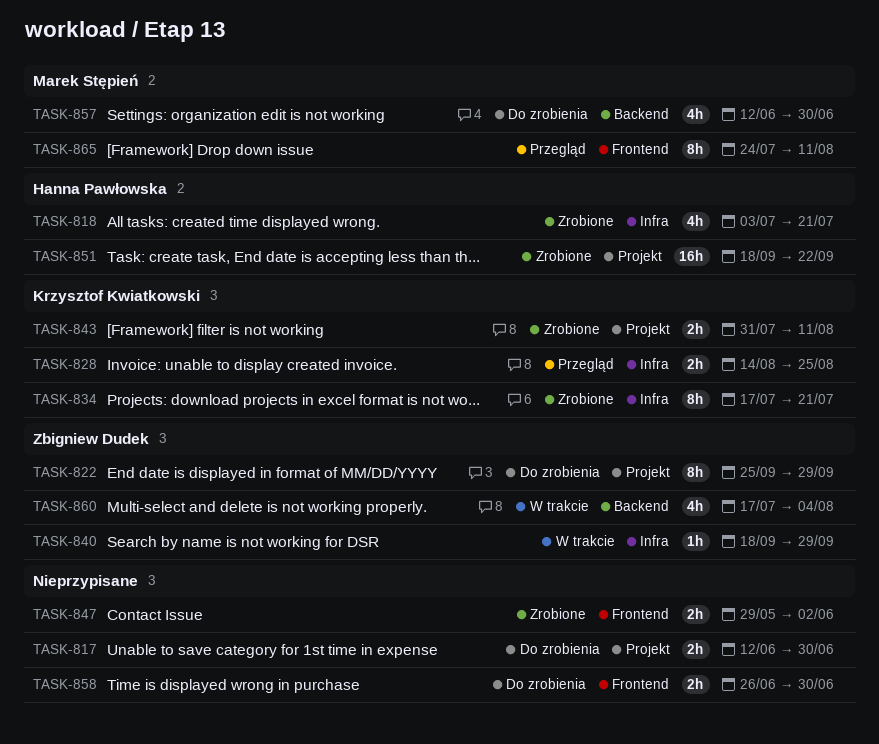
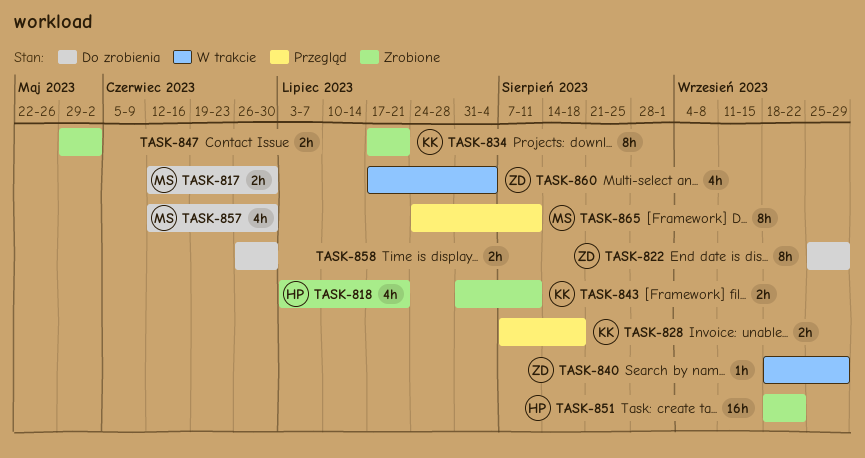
TASK-817, owner: none -> Marek Stępień
TASK-828, start: Aug 14 -> Aug 7
TASK-828, due: Aug 25 -> Aug 18

